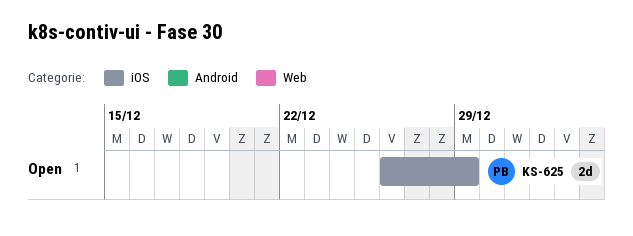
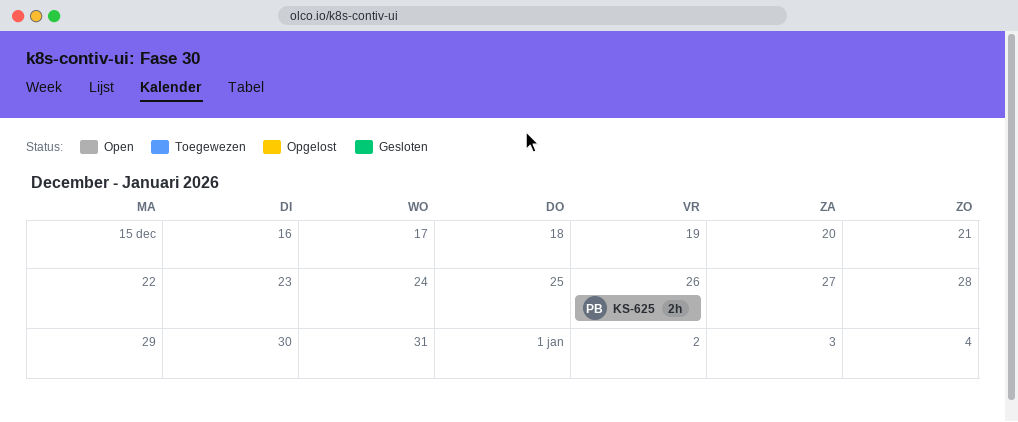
KS-625, estimate: 2d -> 2h
KS-625, due: Dec 29 -> Dec 26

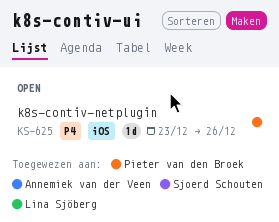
KS-625, estimate: 2h -> 1d
KS-625, start: Dec 26 -> Dec 23

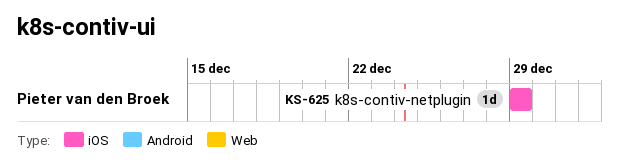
KS-625, start: Dec 23 -> Dec 29
KS-625, due: Dec 26 -> Dec 29

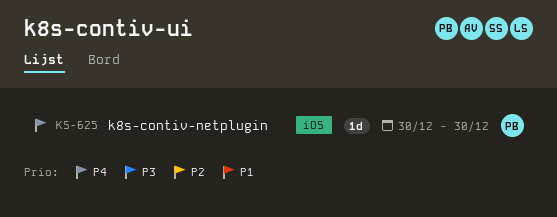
KS-625, start: Dec 29 -> Dec 30
KS-625, due: Dec 29 -> Dec 30

